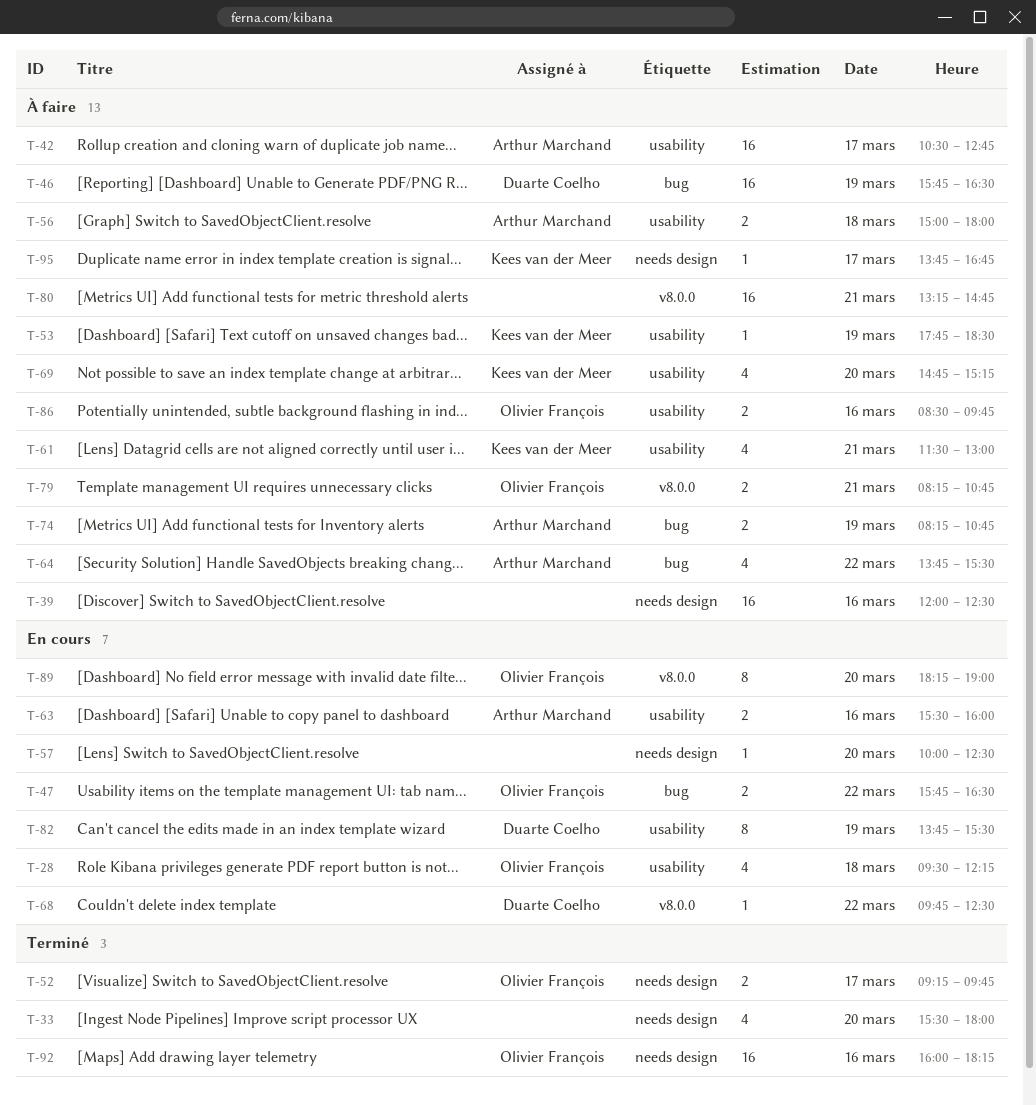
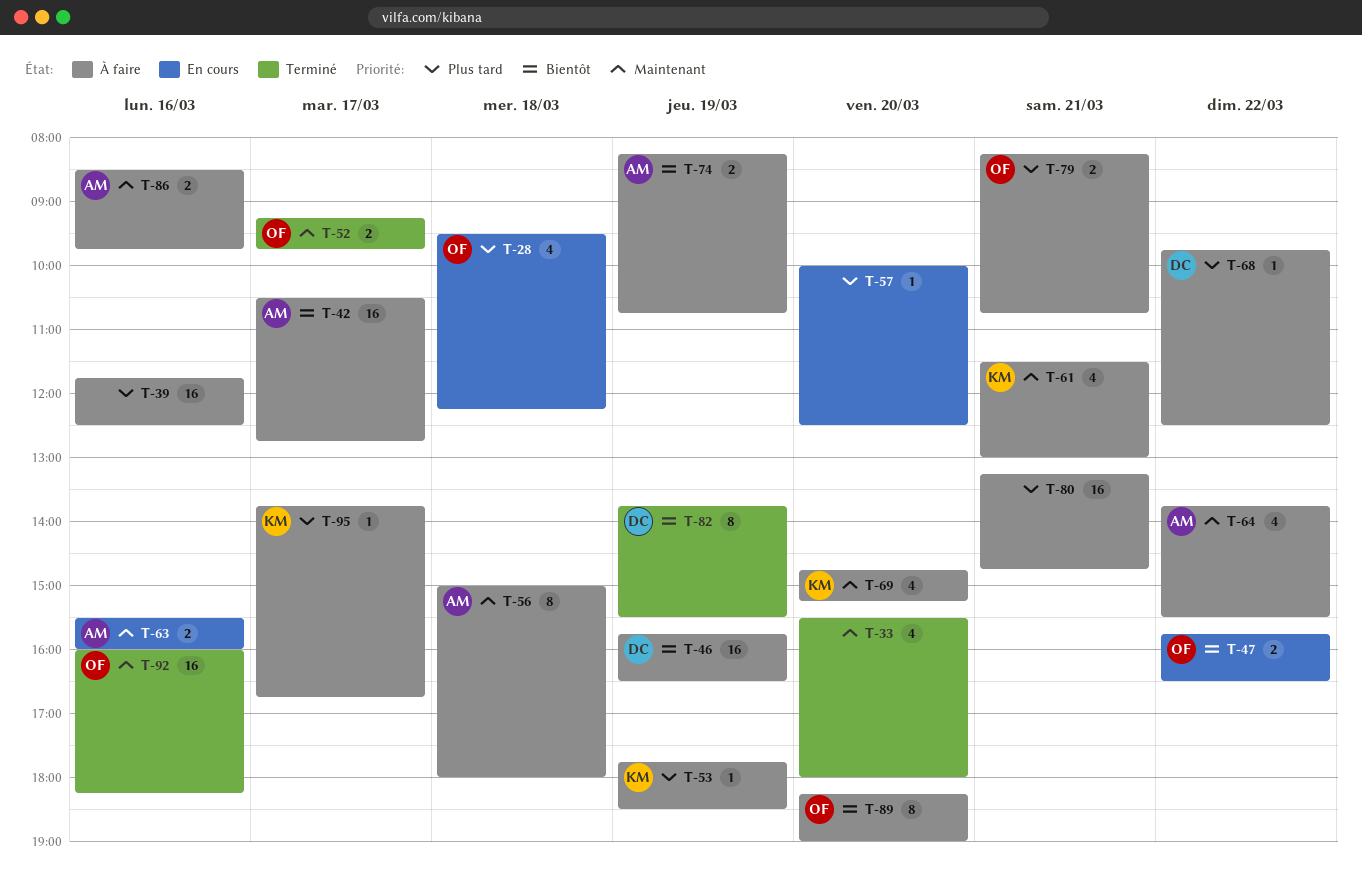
T-39, begins: 12:00 -> 11:45
T-56, estimate: 2 -> 8
T-68, status: En cours -> À faire
T-82, status: En cours -> Terminé
T-86, owner: Olivier François -> Arthur Marchand
T-89, status: En cours -> À faire

